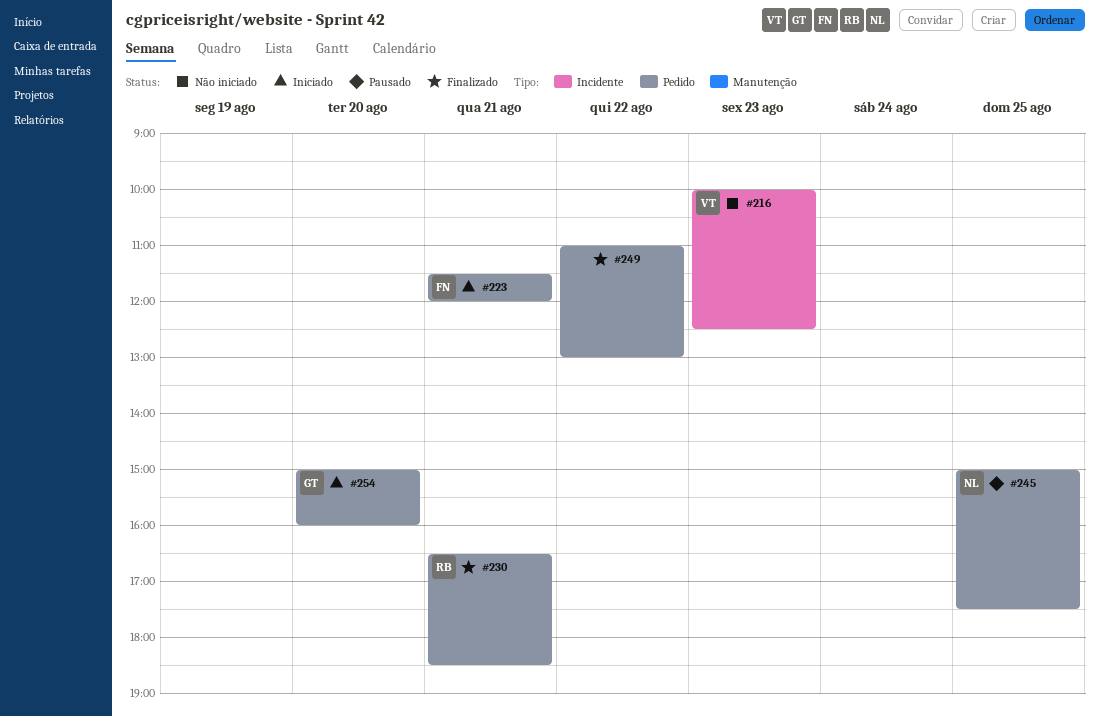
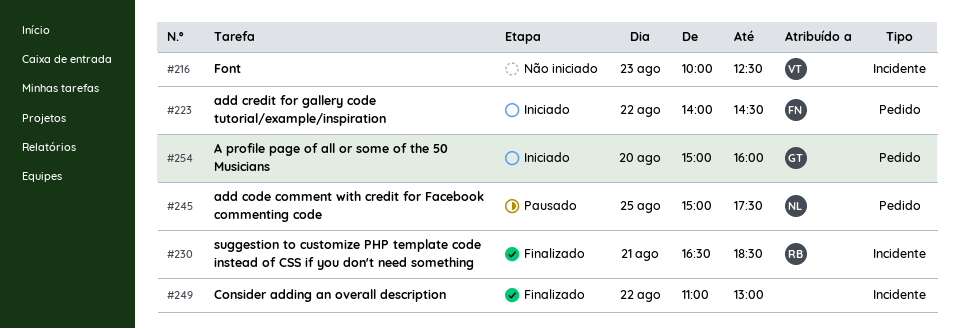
#223, day: Aug 21 -> Aug 22
#223, begins: 11:30 -> 14:00
#223, ends: 12:00 -> 14:30
#230, label: Pedido -> Incidente
#249, label: Pedido -> Incidente

